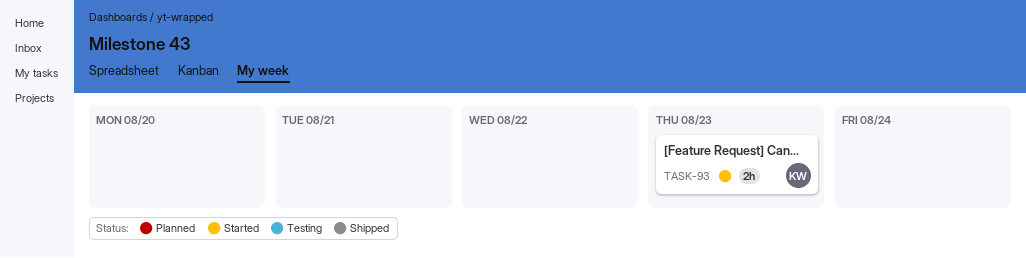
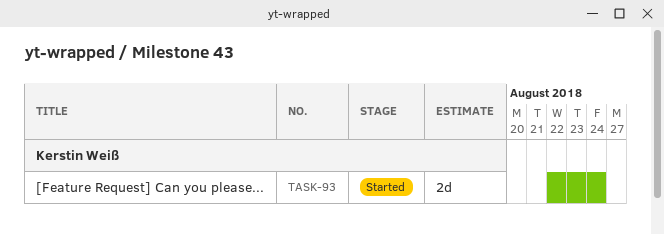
TASK-93, estimate: 2h -> 2d
TASK-93, due: Aug 23 -> Aug 24

